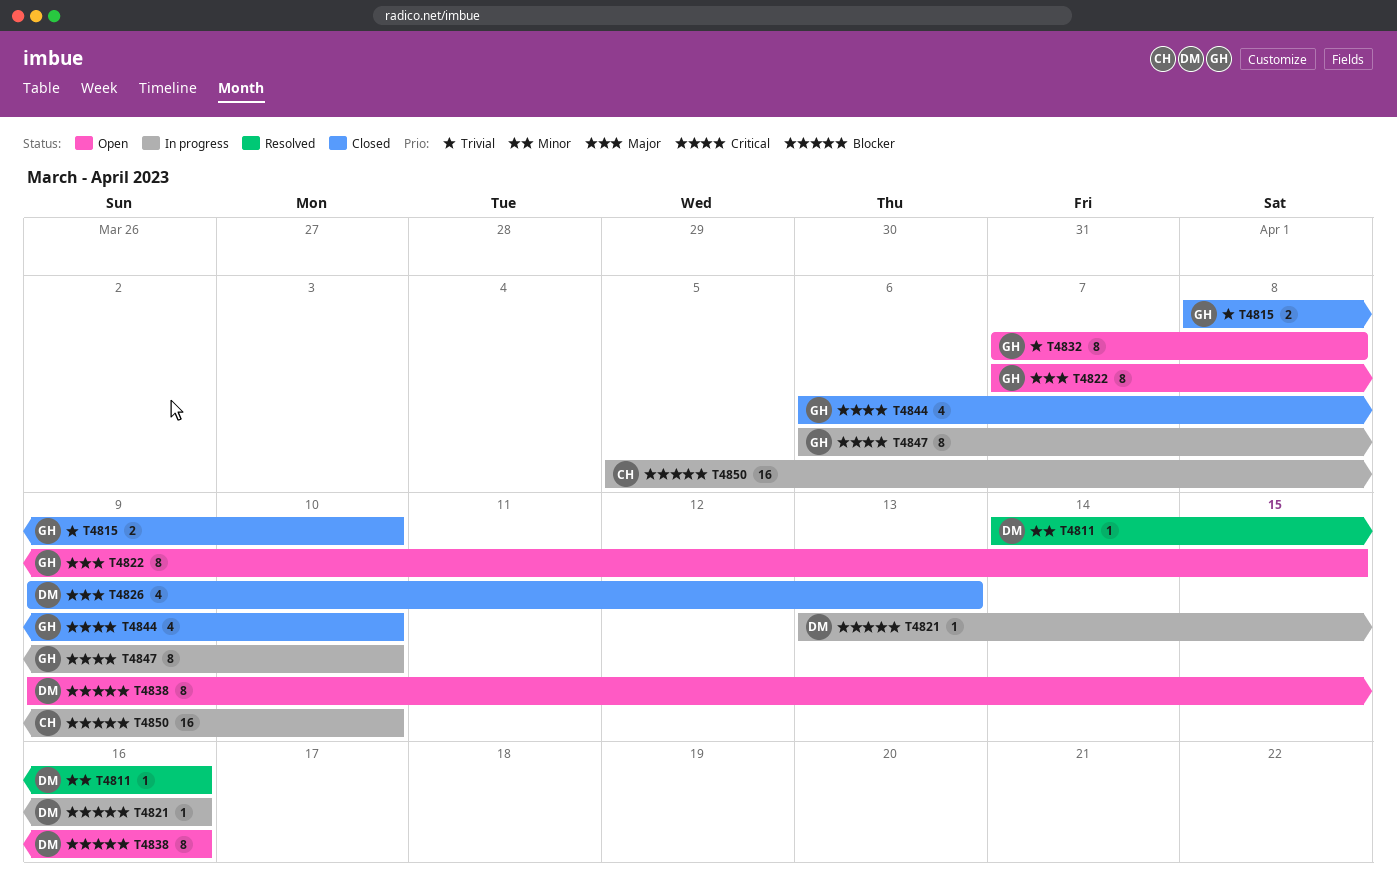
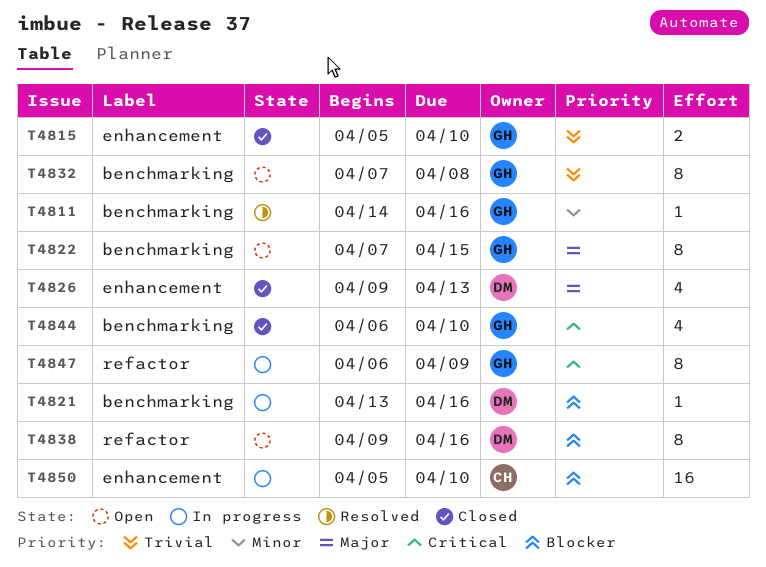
T4811, owner: DM -> GH
T4815, start: Apr 8 -> Apr 5
T4847, due: Apr 10 -> Apr 9

